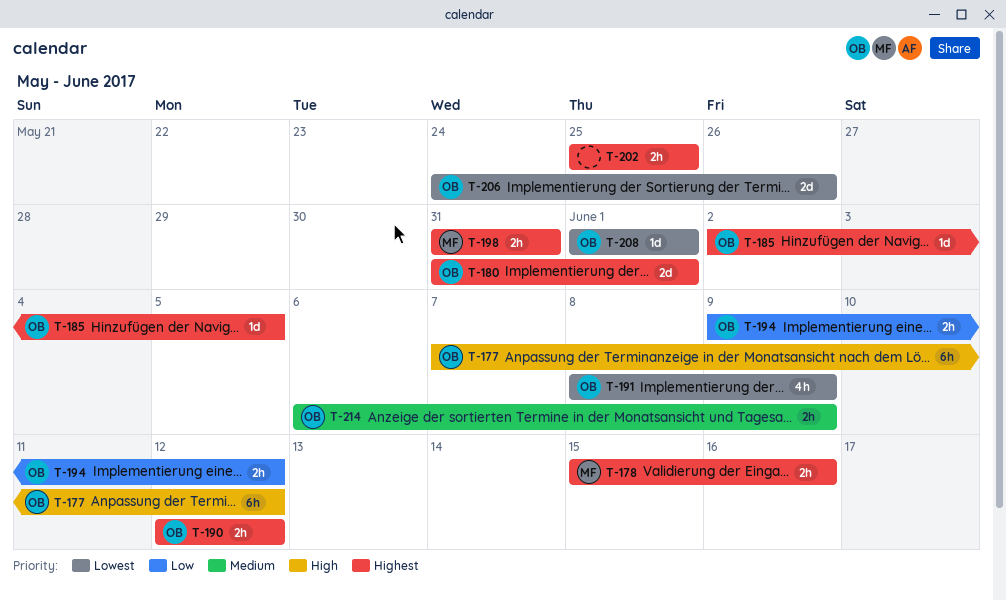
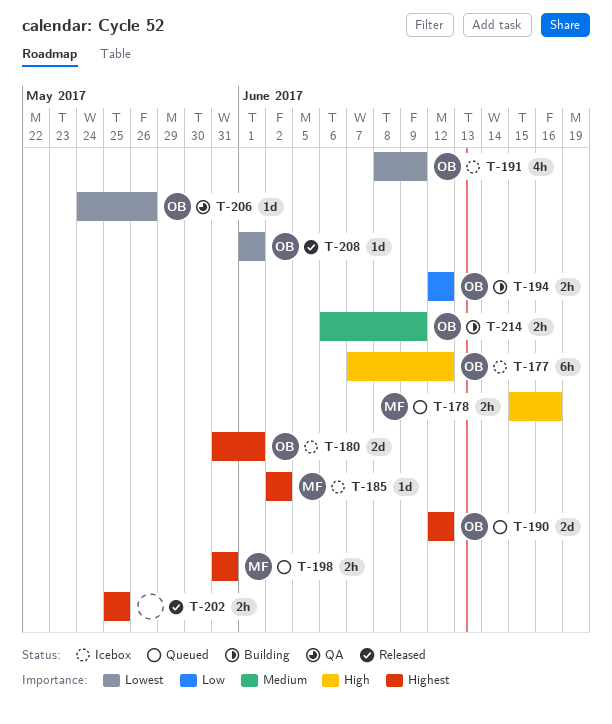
T-178, priority: Highest -> High
T-185, owner: OB -> MF
T-185, due: Jun 5 -> Jun 2
T-190, estimate: 2h -> 2d
T-194, start: Jun 9 -> Jun 12
T-206, estimate: 2d -> 1d

